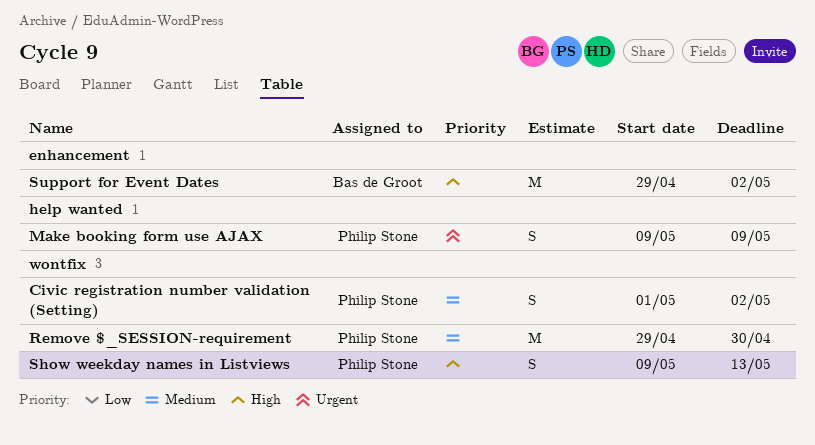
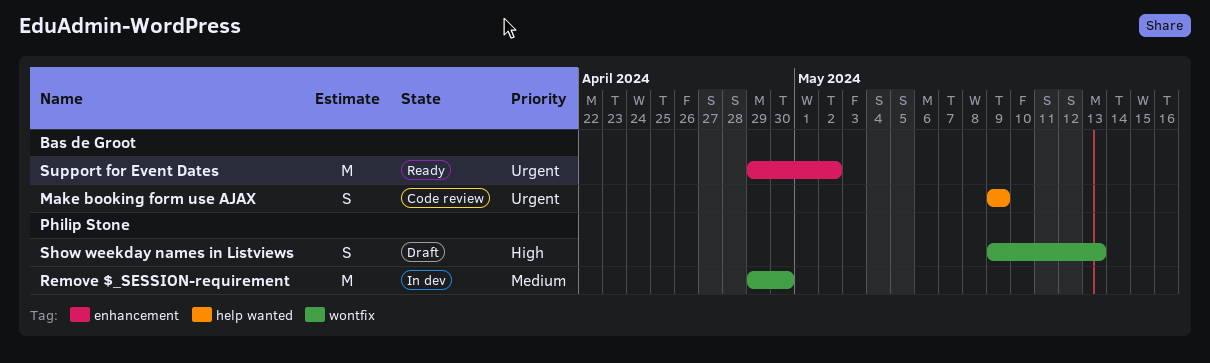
Civic registration number validation (Setting): present -> none
Make booking form use AJAX, owner: Philip Stone -> Bas de Groot
Support for Event Dates, priority: High -> Urgent

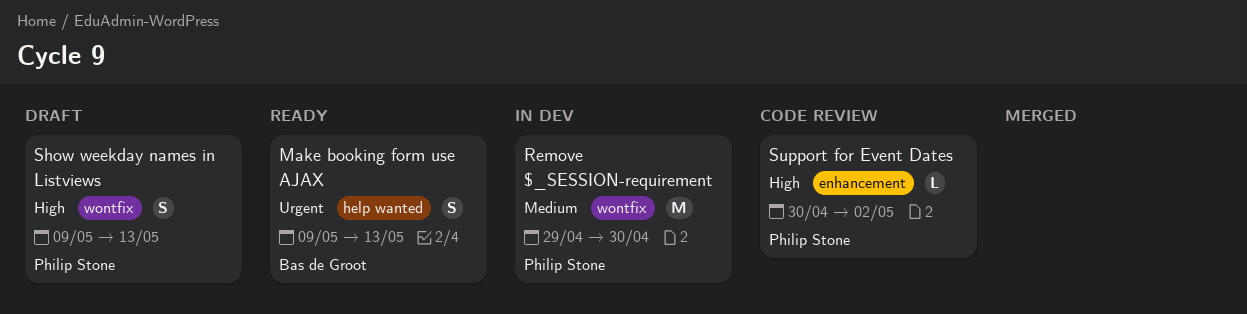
Make booking form use AJAX, status: Code review -> Ready
Make booking form use AJAX, due: May 9 -> May 13
Support for Event Dates, status: Ready -> Code review
Support for Event Dates, owner: Bas de Groot -> Philip Stone
Support for Event Dates, priority: Urgent -> High
Support for Event Dates, estimate: M -> L
Support for Event Dates, start: Apr 29 -> Apr 30

